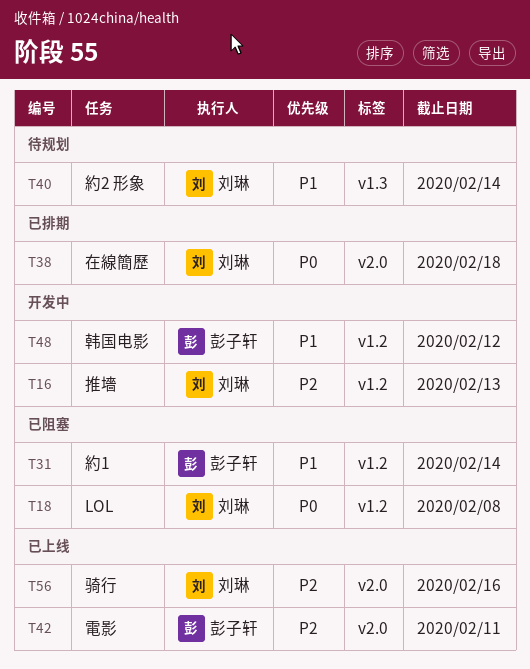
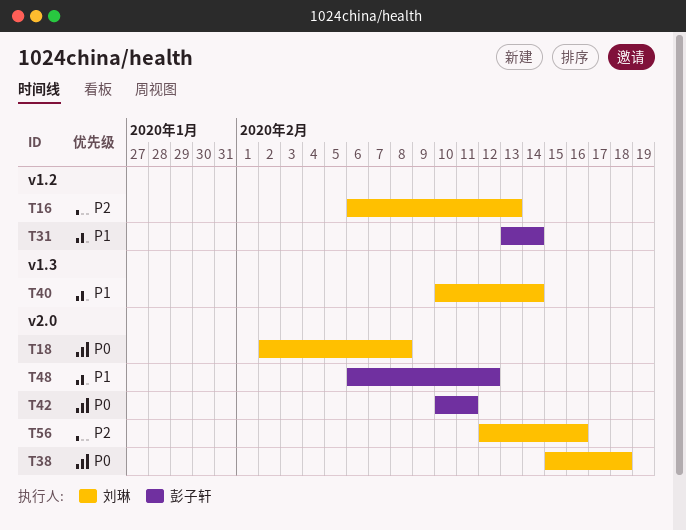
T18, label: v1.2 -> v2.0
T42, priority: P2 -> P0
T48, label: v1.2 -> v2.0

